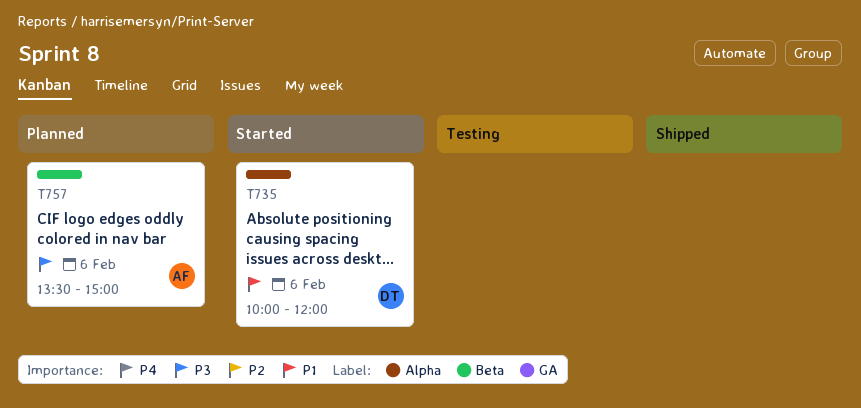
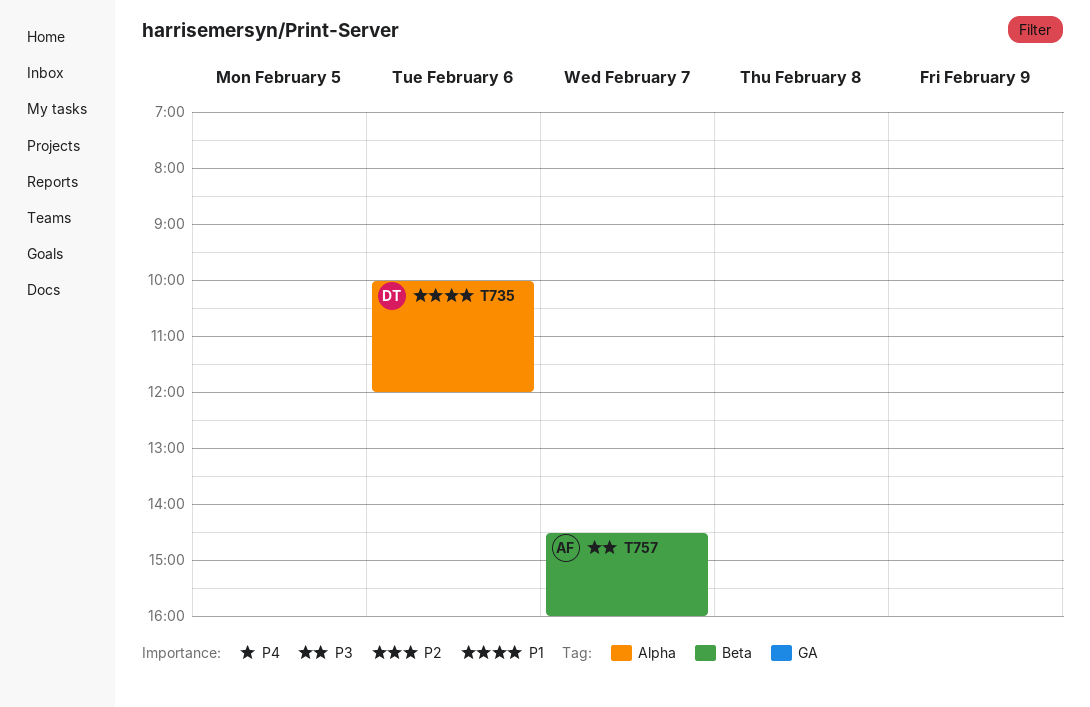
T757, day: Feb 6 -> Feb 7
T757, begins: 13:30 -> 14:30
T757, ends: 15:00 -> 16:00

